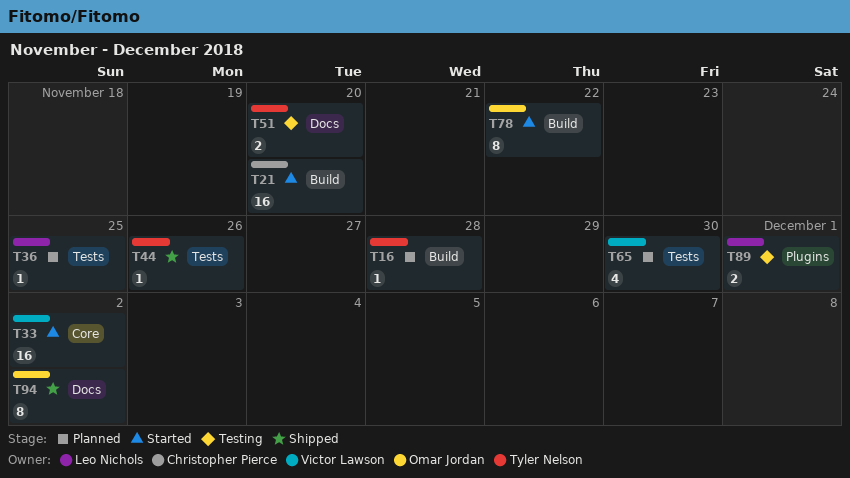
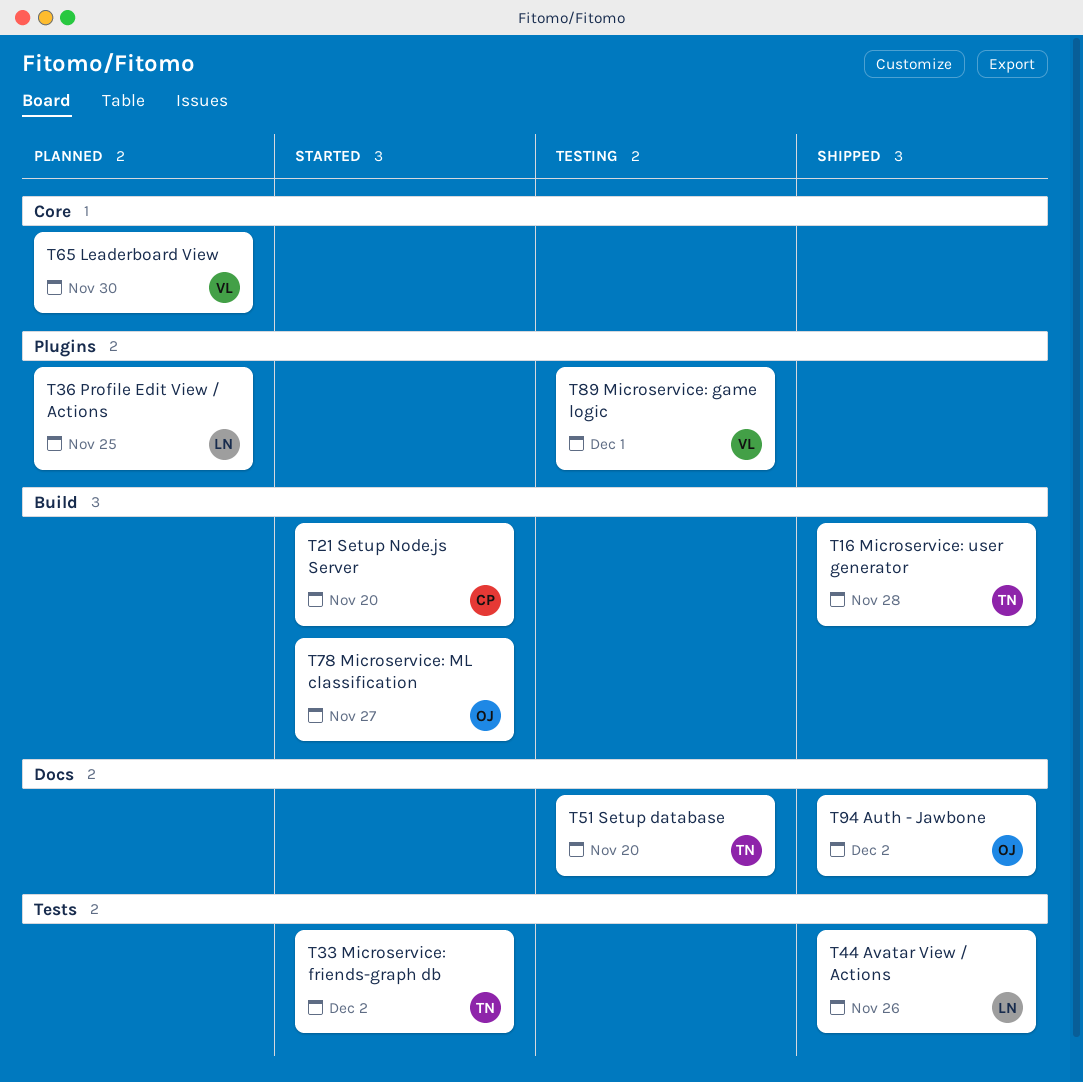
T16, status: Planned -> Shipped
T33, owner: Victor Lawson -> Tyler Nelson
T33, label: Core -> Tests
T36, label: Tests -> Plugins
T44, owner: Tyler Nelson -> Leo Nichols
T65, label: Tests -> Core
T78, due: Nov 22 -> Nov 27
T89, owner: Leo Nichols -> Victor Lawson

